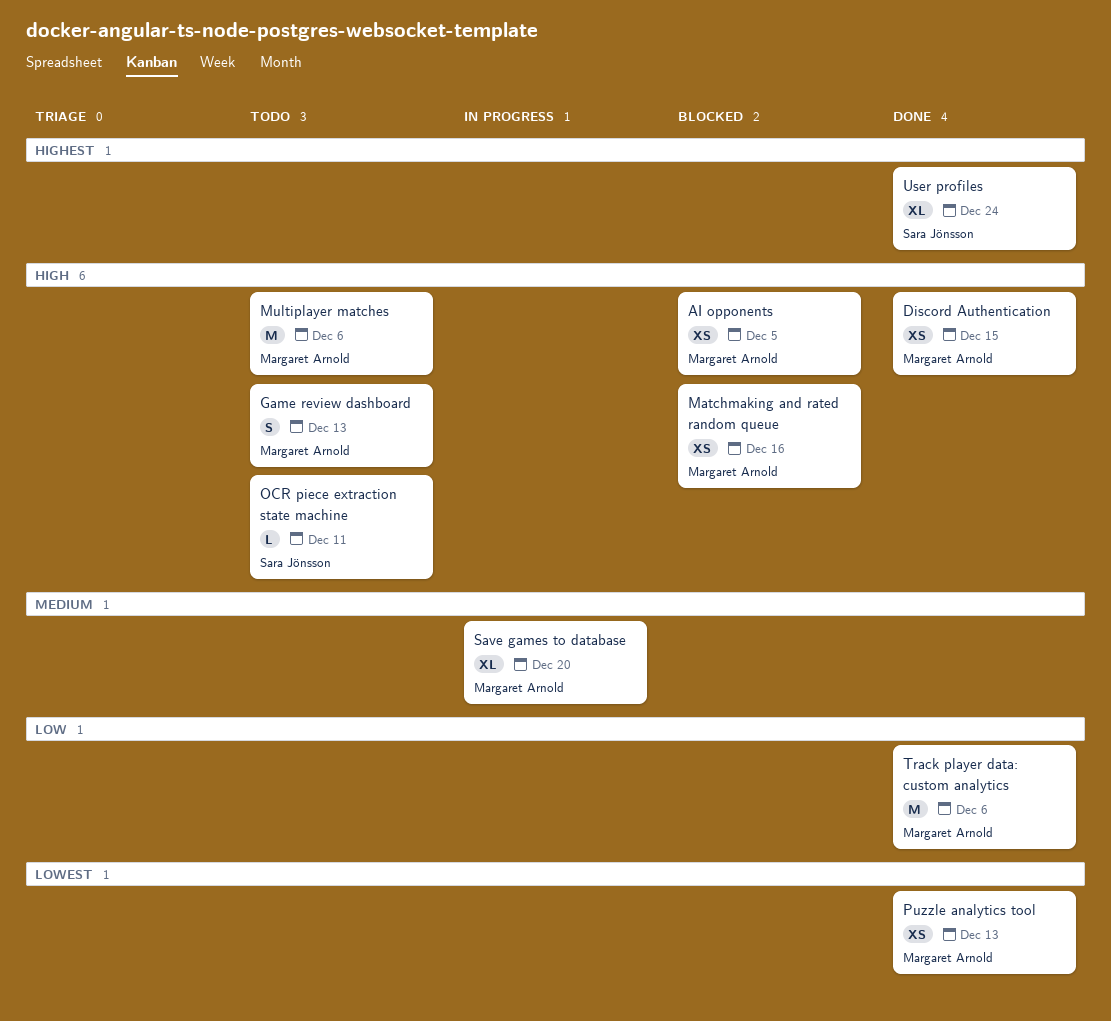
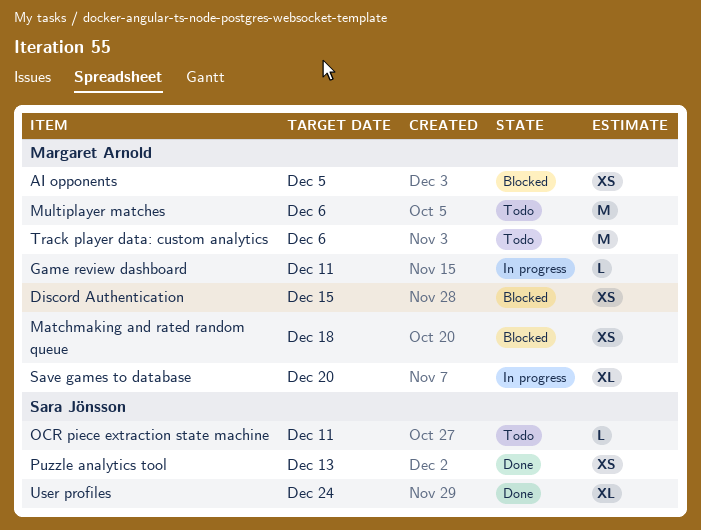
Discord Authentication, status: Done -> Blocked
Game review dashboard, status: Todo -> In progress
Game review dashboard, estimate: S -> L
Game review dashboard, due: Dec 13 -> Dec 11
Matchmaking and rated random queue, due: Dec 16 -> Dec 18
Puzzle analytics tool, owner: Margaret Arnold -> Sara Jönsson
Track player data: custom analytics, status: Done -> Todo

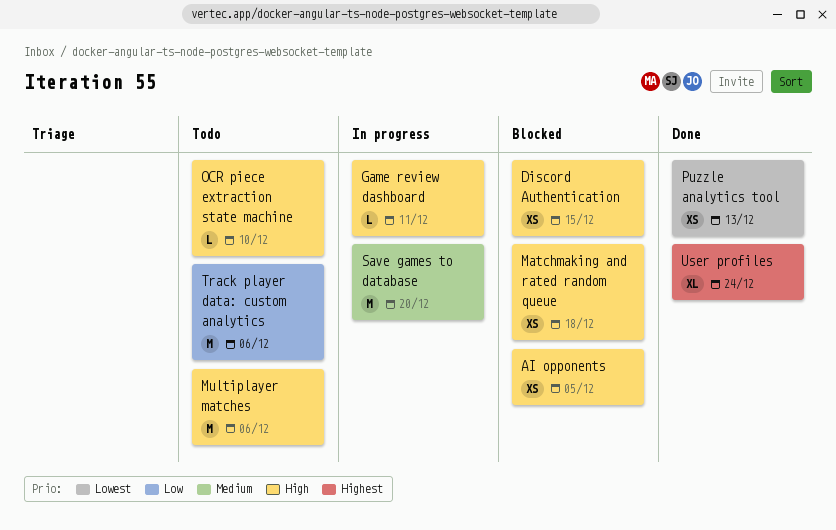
OCR piece extraction state machine, due: Dec 11 -> Dec 10
Save games to database, estimate: XL -> M

